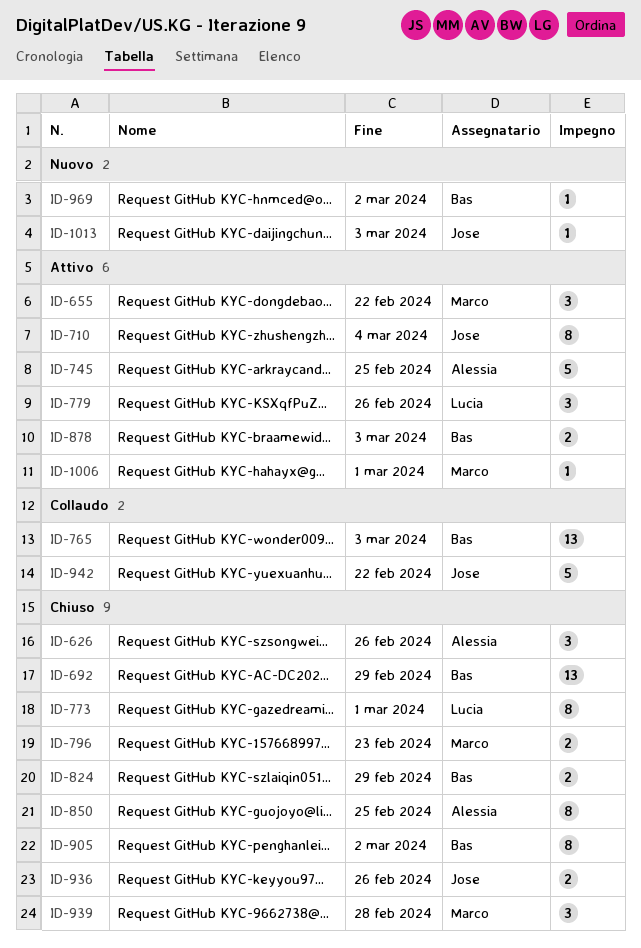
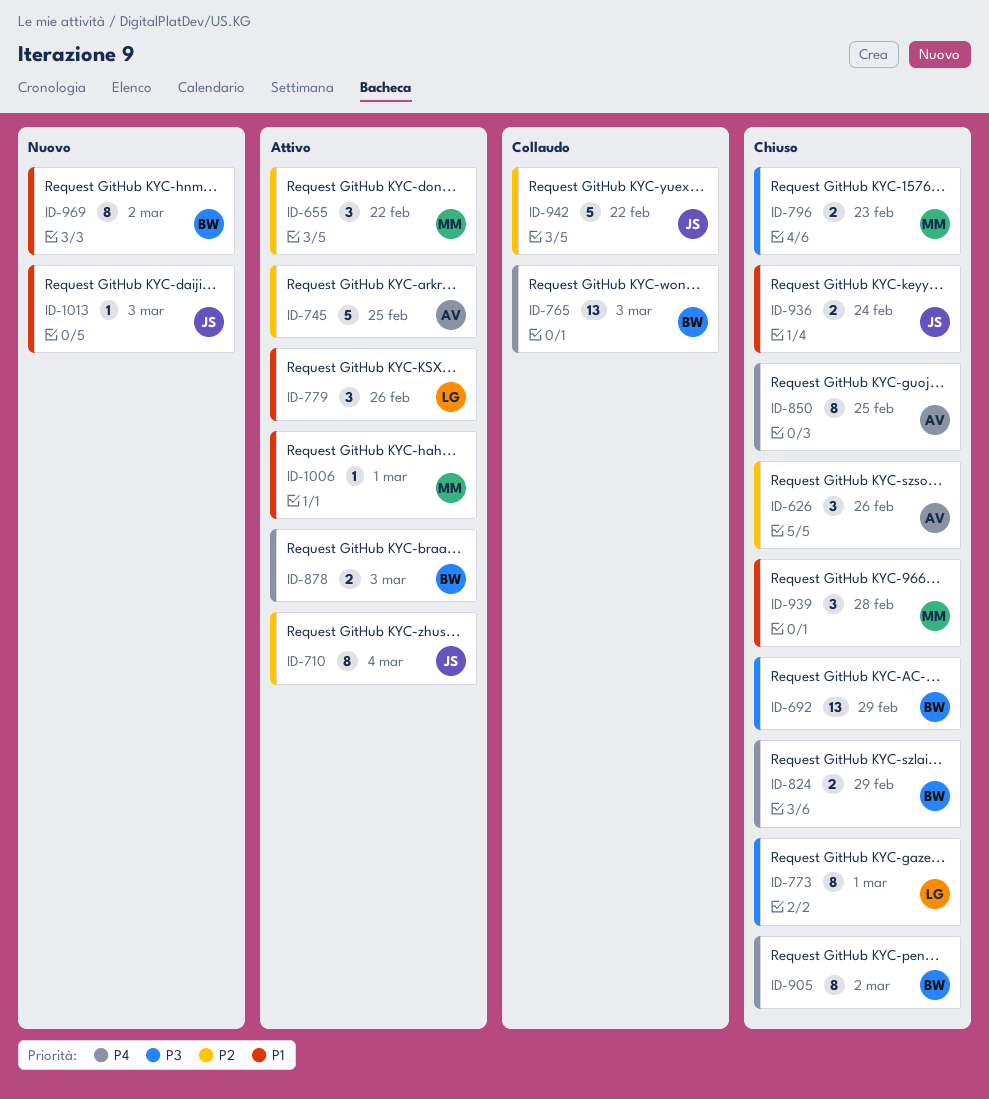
ID-936, due: Feb 26 -> Feb 24
ID-969, estimate: 1 -> 8

